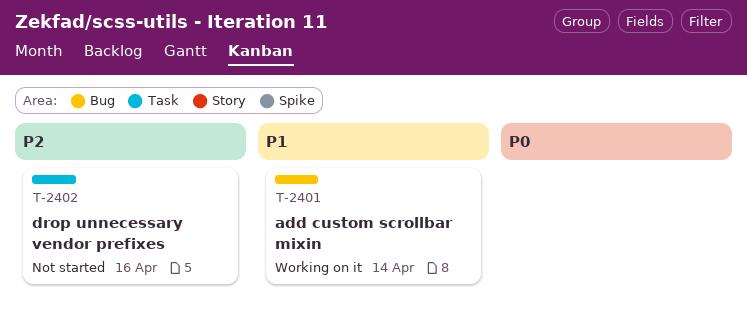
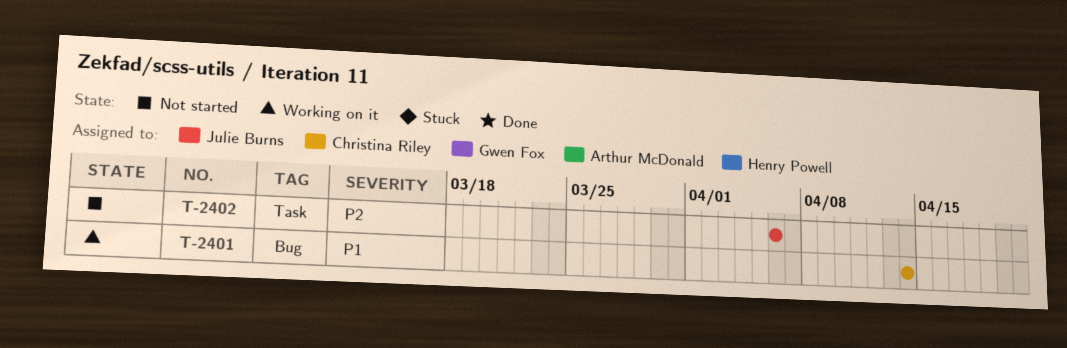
T-2402, due: Apr 16 -> Apr 6

